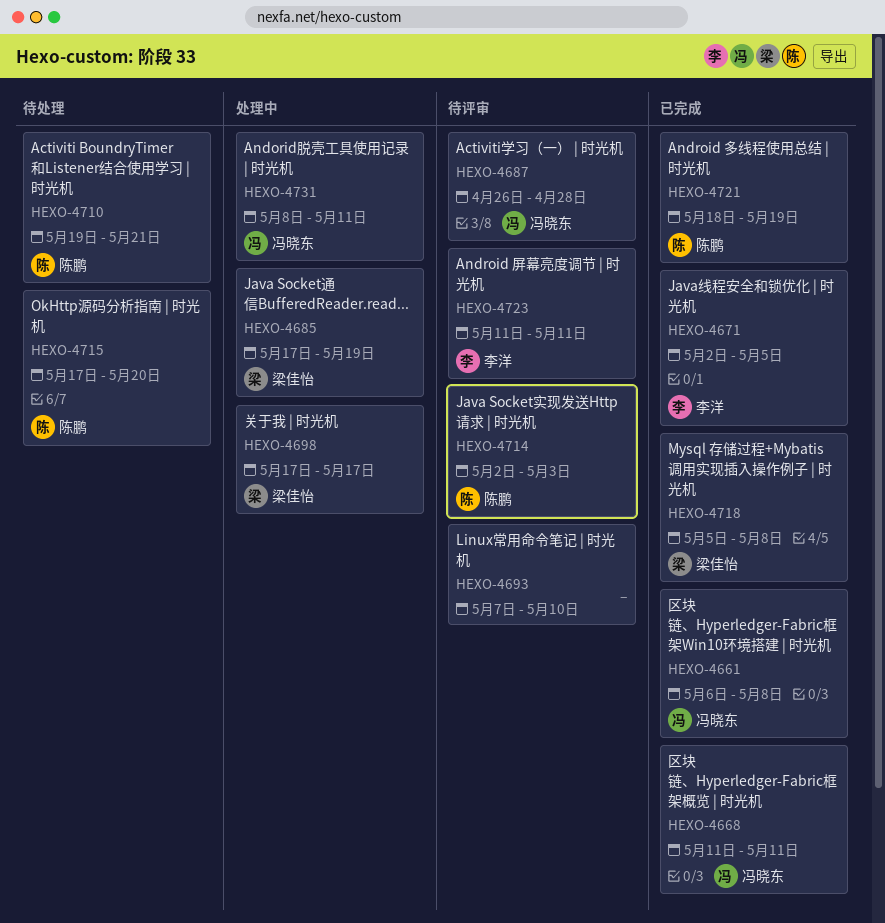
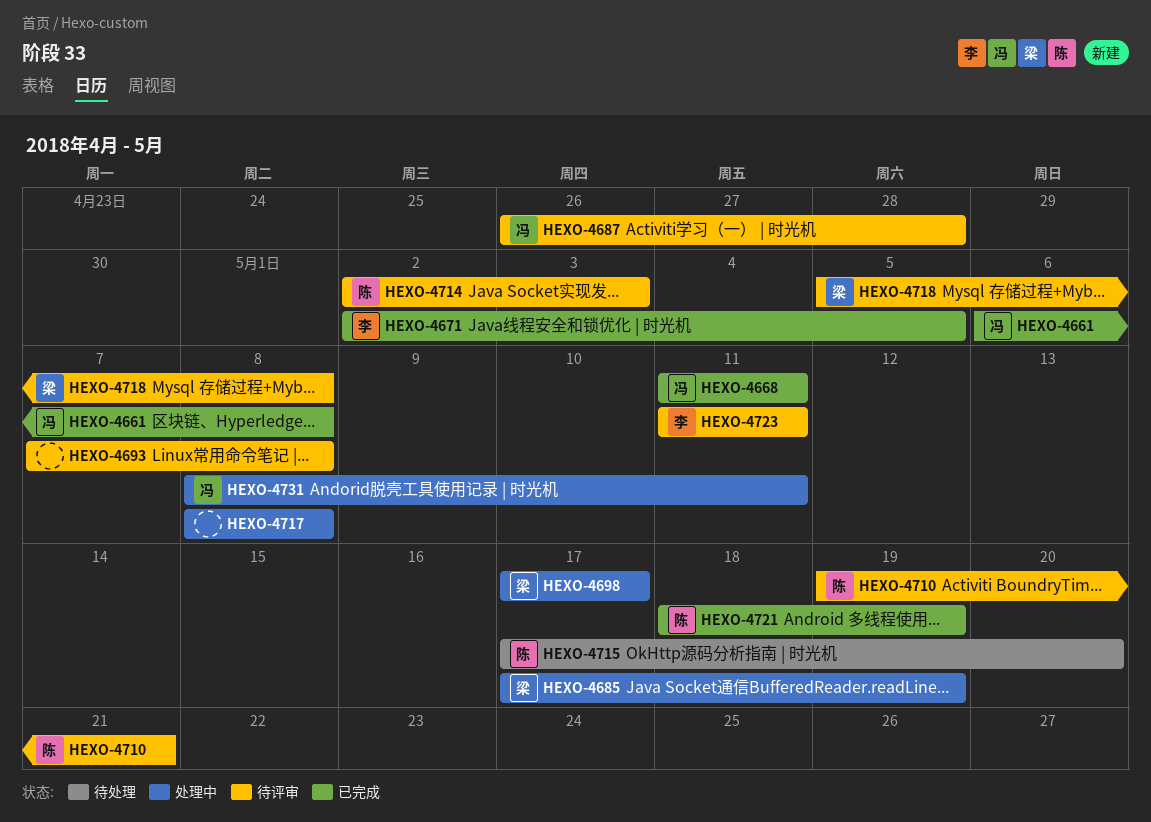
HEXO-4693, due: May 10 -> May 8
HEXO-4710, status: 待处理 -> 待评审
HEXO-4717: none -> present
HEXO-4718, status: 已完成 -> 待评审

